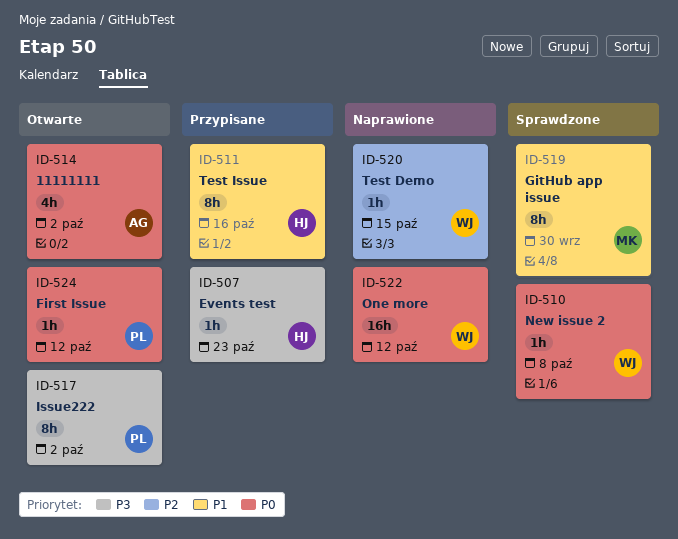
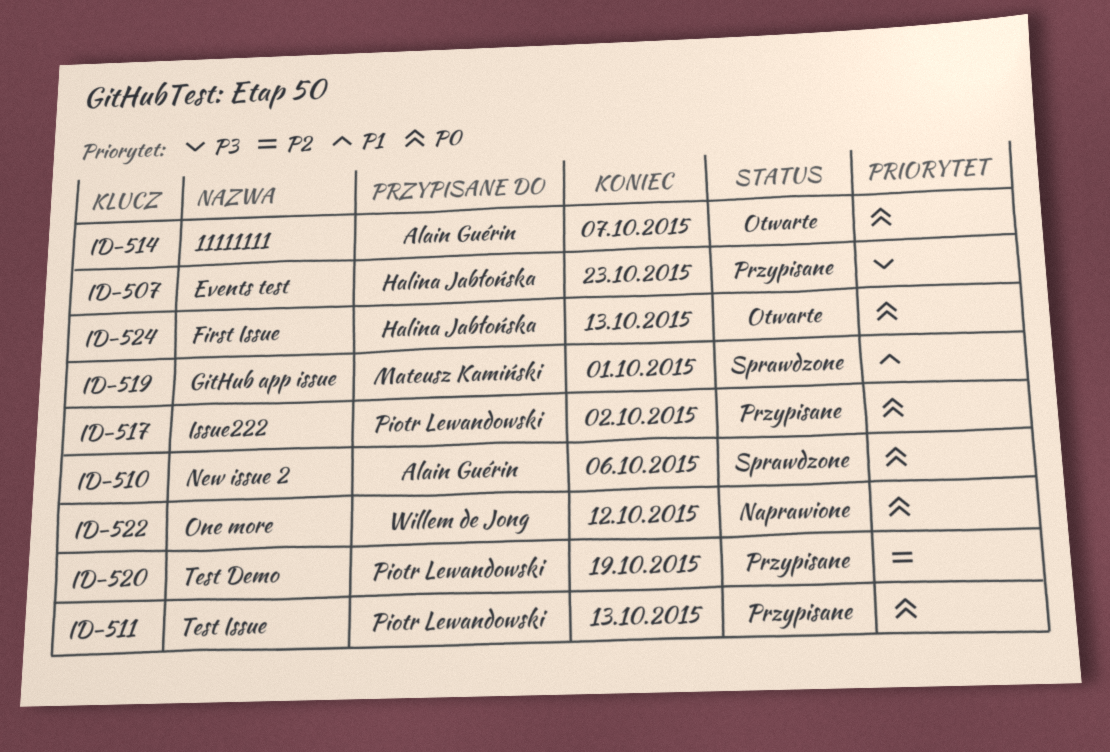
ID-510, owner: Willem de Jong -> Alain Guérin
ID-510, due: Oct 8 -> Oct 6
ID-511, owner: Halina Jabłońska -> Piotr Lewandowski
ID-511, priority: P1 -> P0
ID-511, due: Oct 16 -> Oct 13
ID-514, due: Oct 2 -> Oct 7
ID-517, status: Otwarte -> Przypisane
ID-517, priority: P3 -> P0
ID-519, due: Sep 30 -> Oct 1
ID-520, status: Naprawione -> Przypisane
ID-520, owner: Willem de Jong -> Piotr Lewandowski
ID-520, due: Oct 15 -> Oct 19
ID-524, owner: Piotr Lewandowski -> Halina Jabłońska
ID-524, due: Oct 12 -> Oct 13

